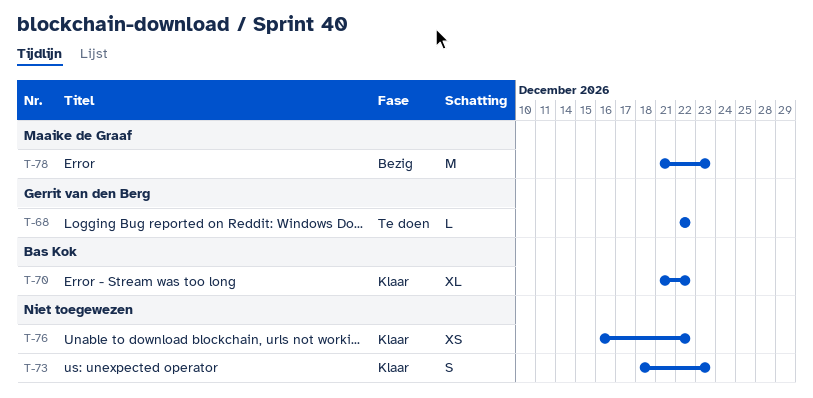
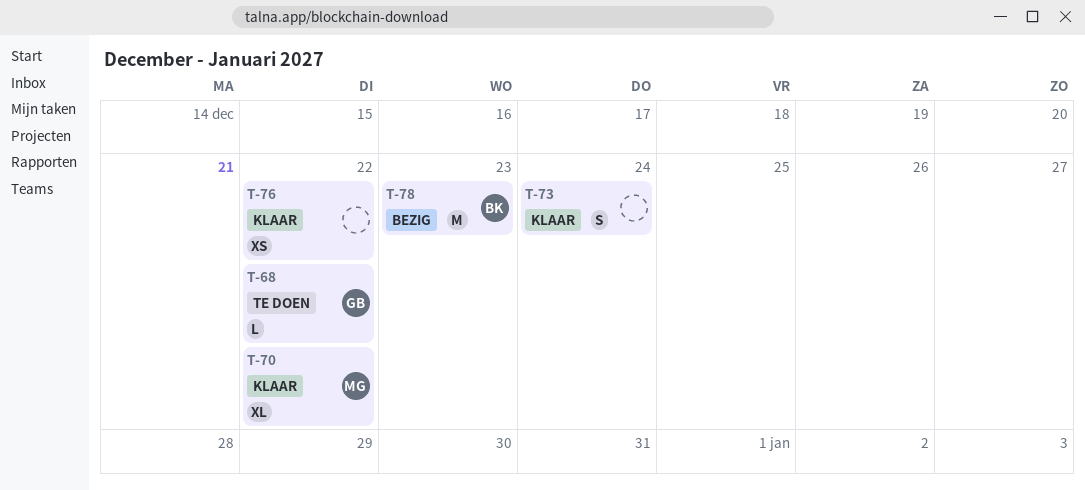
T-70, owner: Bas Kok -> Maaike de Graaf
T-73, due: Dec 23 -> Dec 24
T-78, owner: Maaike de Graaf -> Bas Kok

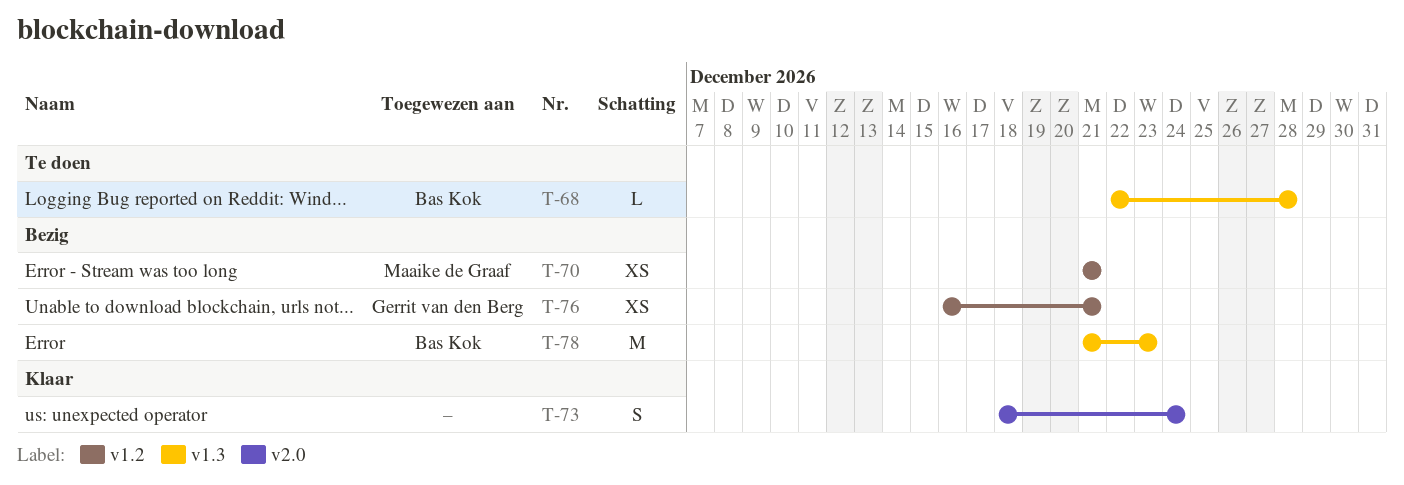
T-68, owner: Gerrit van den Berg -> Bas Kok
T-68, due: Dec 22 -> Dec 28
T-70, status: Klaar -> Bezig
T-70, estimate: XL -> XS
T-70, due: Dec 22 -> Dec 21
T-76, status: Klaar -> Bezig
T-76, owner: none -> Gerrit van den Berg
T-76, due: Dec 22 -> Dec 21

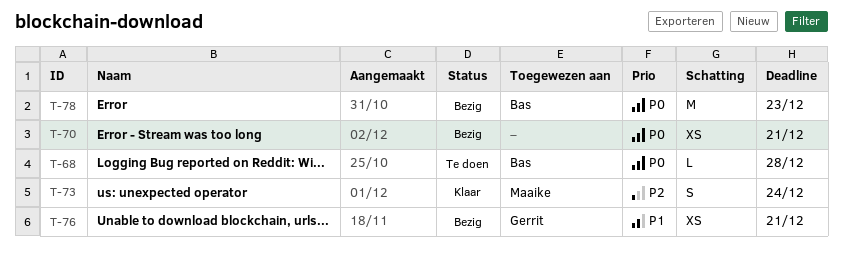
T-70, owner: Maaike de Graaf -> none
T-73, owner: none -> Maaike de Graaf

